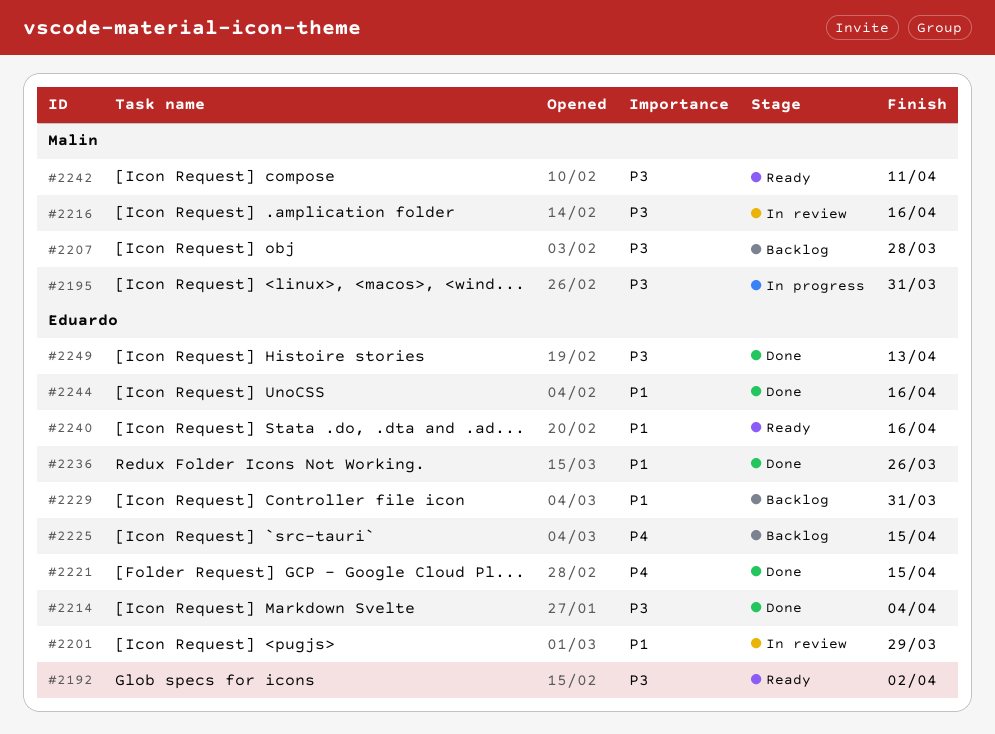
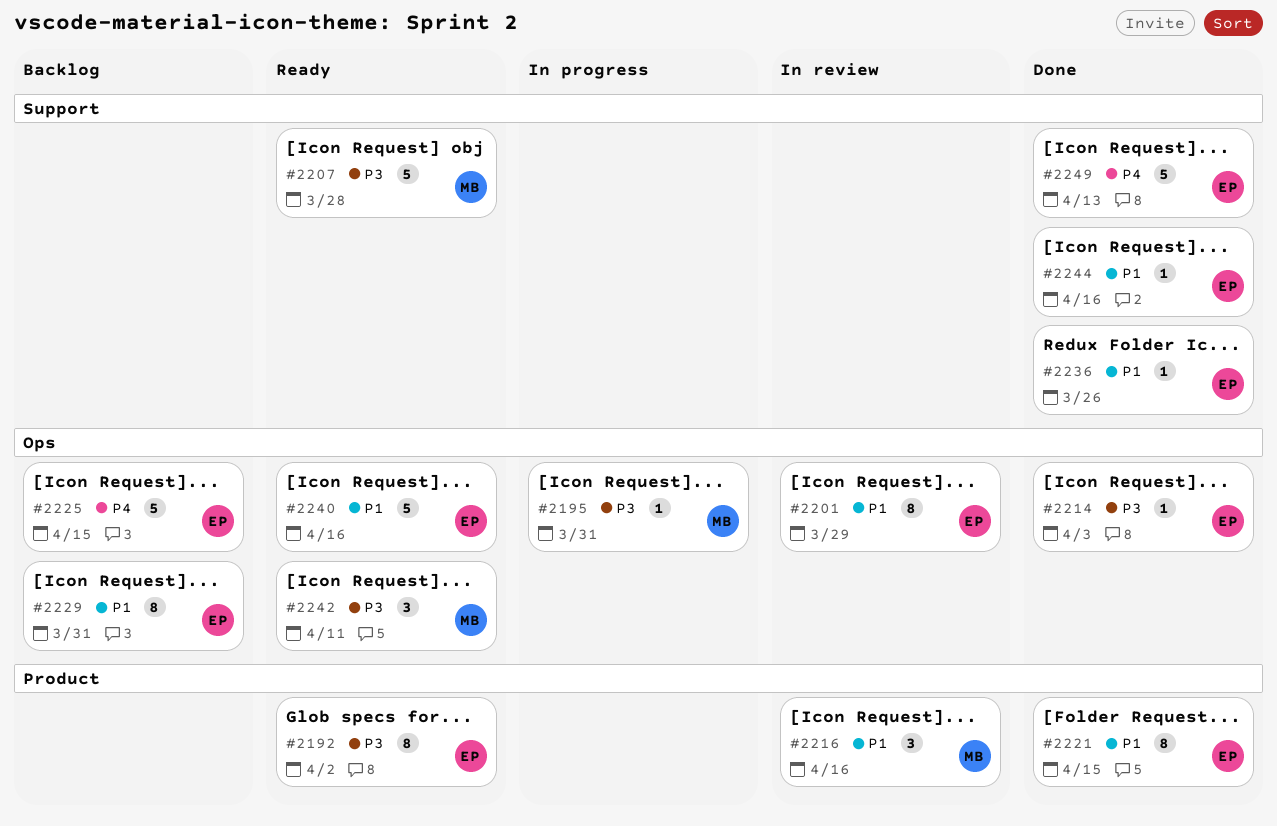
#2207, status: Backlog -> Ready
#2214, due: Apr 4 -> Apr 3
#2216, priority: P3 -> P1
#2221, priority: P4 -> P1
#2249, priority: P3 -> P4

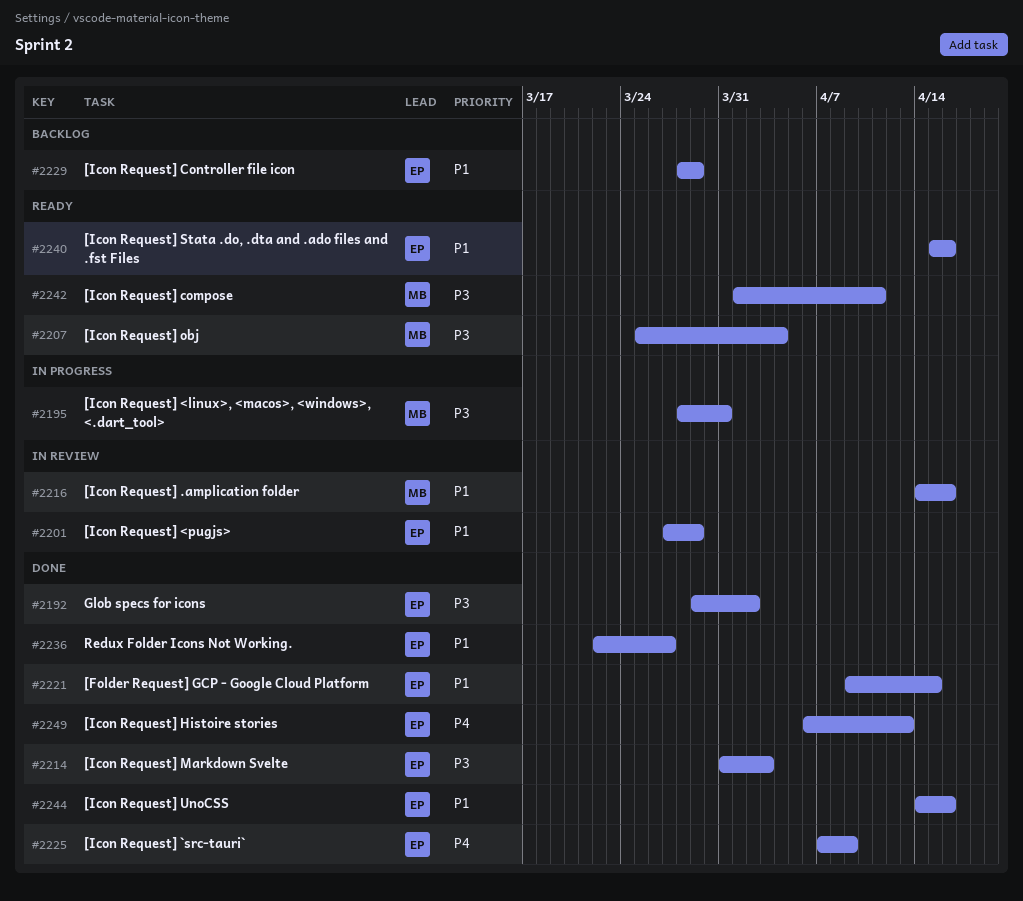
#2192, status: Ready -> Done
#2207, due: Mar 28 -> Apr 4
#2225, status: Backlog -> Done
#2225, due: Apr 15 -> Apr 9
#2229, due: Mar 31 -> Mar 29
#2236, due: Mar 26 -> Mar 27

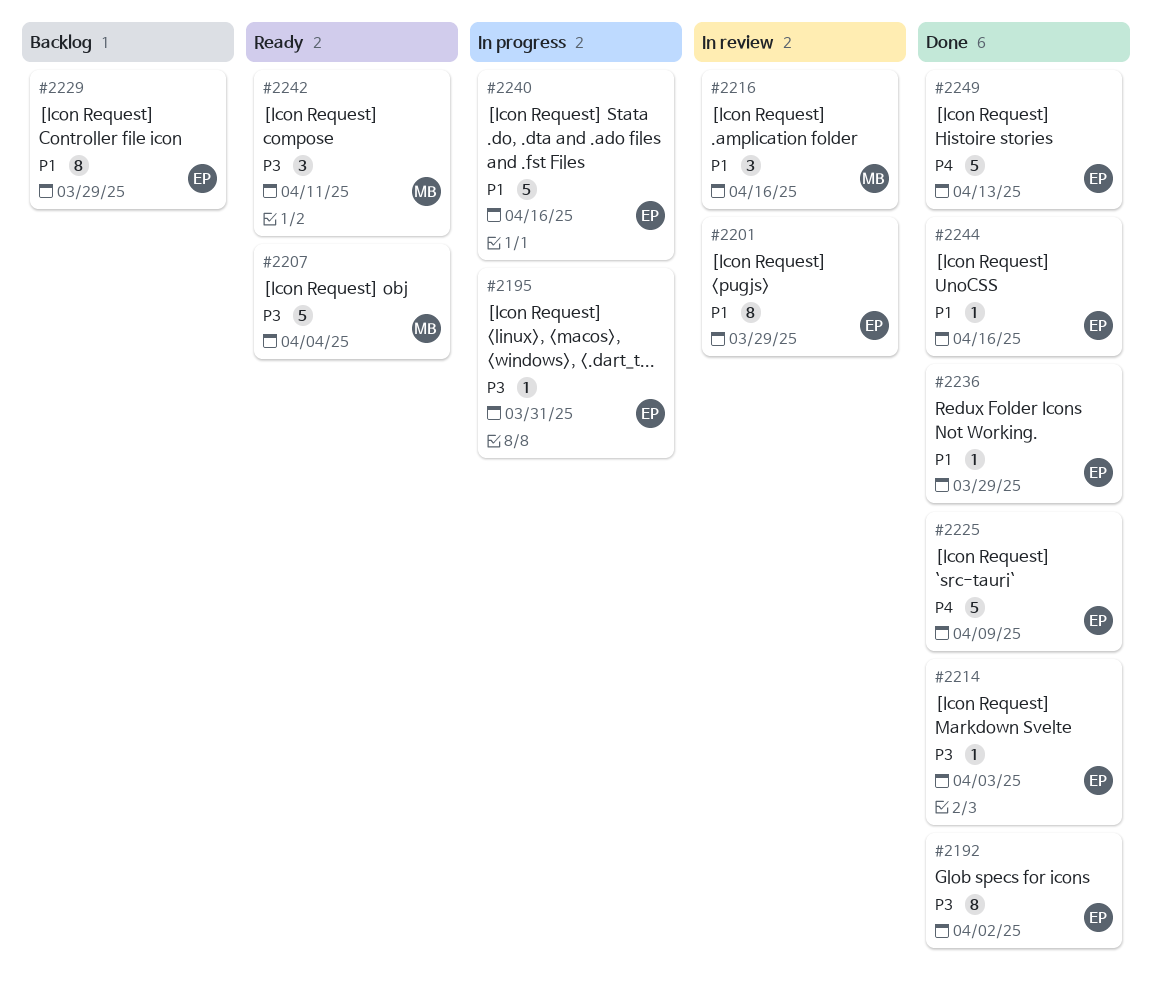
#2195, owner: MB -> EP
#2221: present -> none
#2236, due: Mar 27 -> Mar 29
#2240, status: Ready -> In progress

